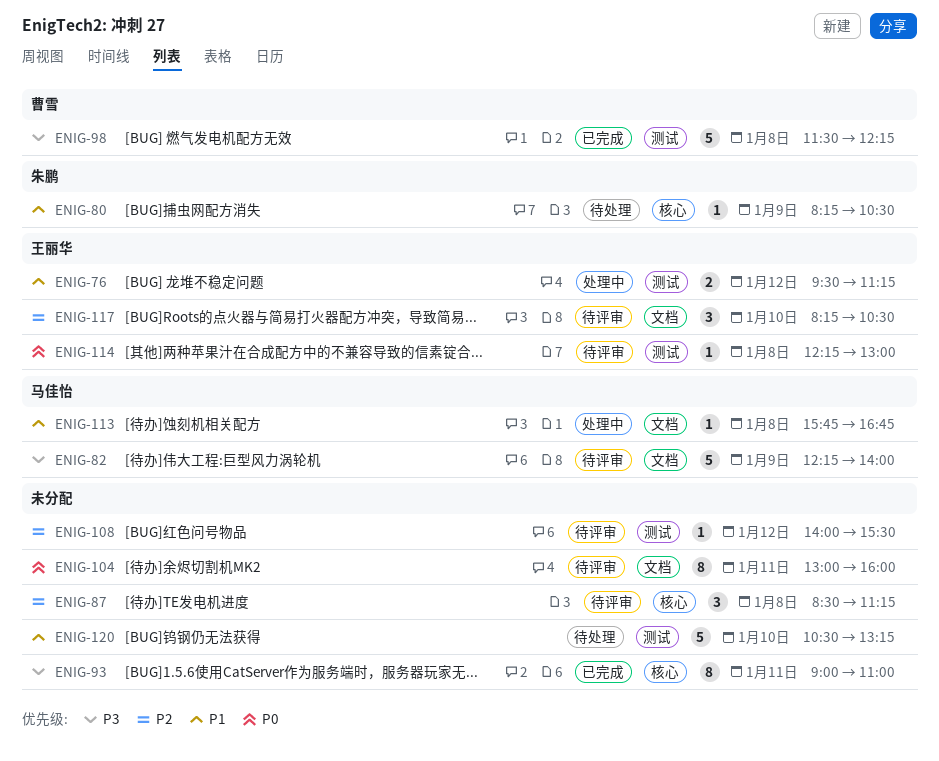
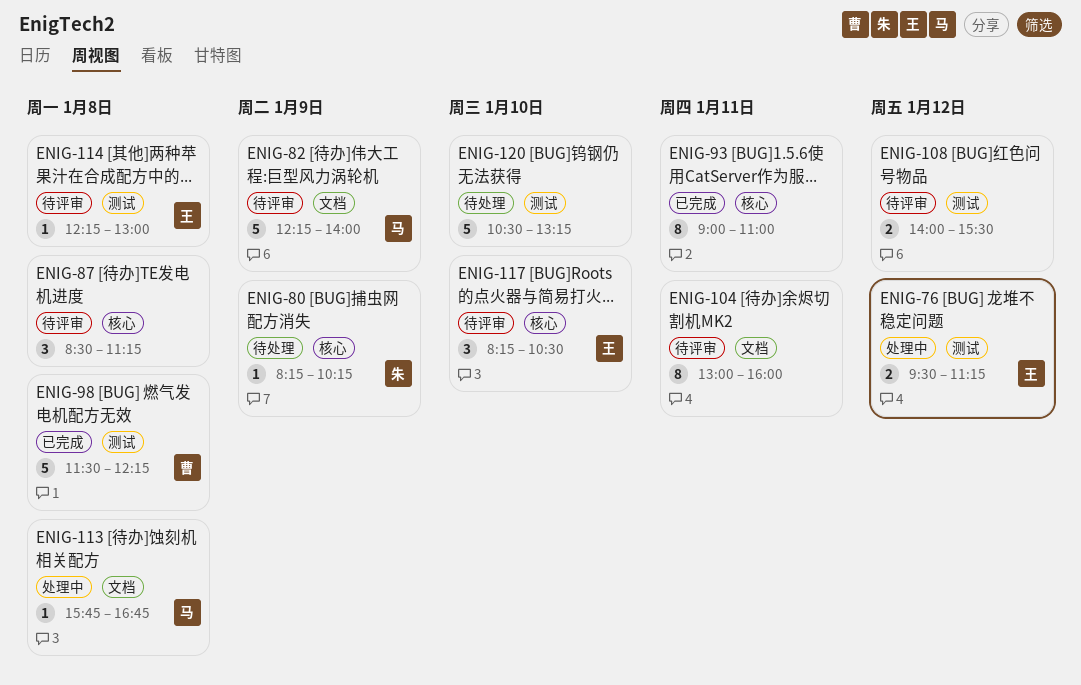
ENIG-80, ends: 10:30 -> 10:15
ENIG-108, estimate: 1 -> 2
ENIG-117, label: 文档 -> 核心

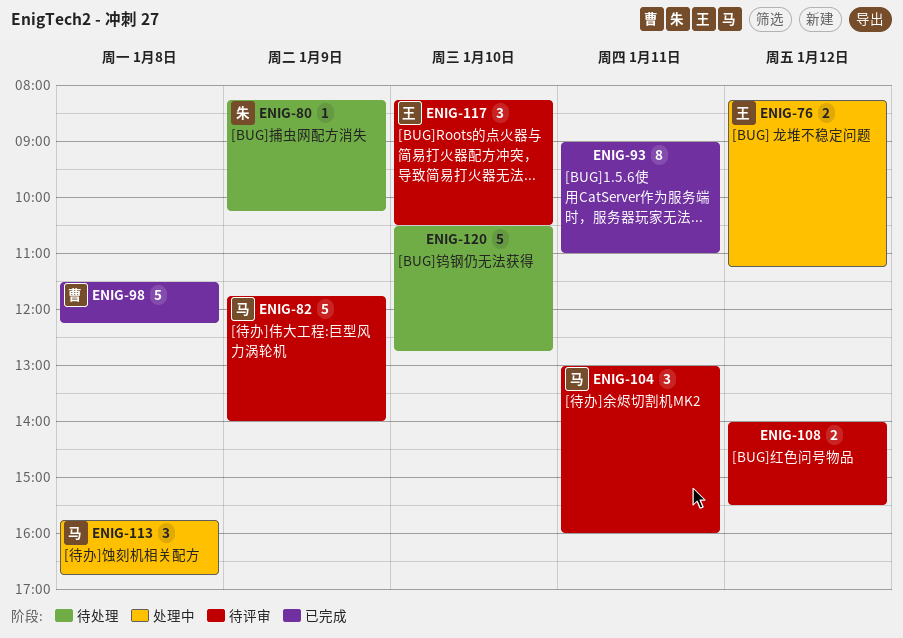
ENIG-76, begins: 09:30 -> 08:15
ENIG-82, begins: 12:15 -> 11:45
ENIG-87: present -> none
ENIG-104, owner: none -> 马
ENIG-104, estimate: 8 -> 3
ENIG-113, estimate: 1 -> 3
ENIG-114: present -> none
ENIG-120, ends: 13:15 -> 12:45

